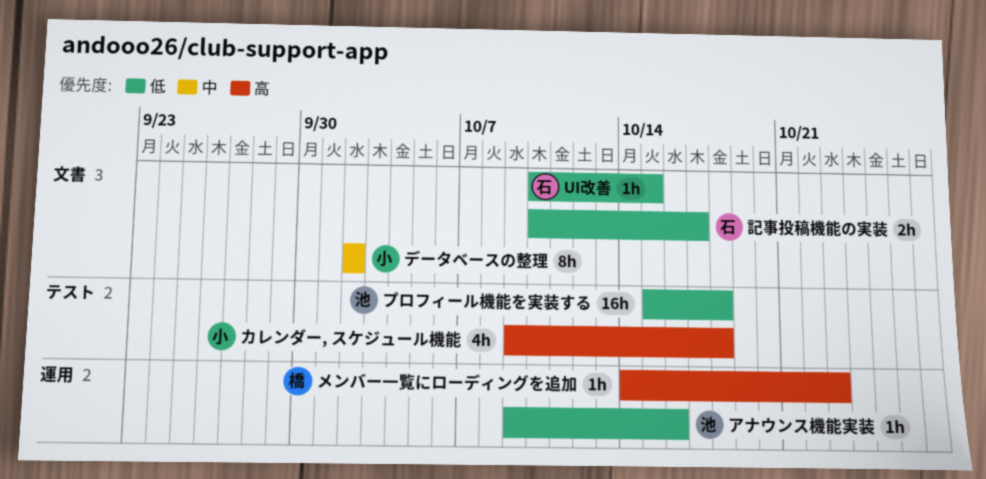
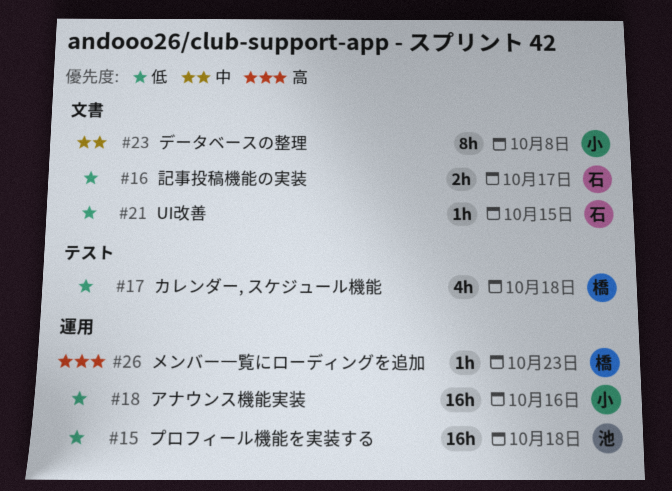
アナウンス機能実装, owner: 池 -> 小
アナウンス機能実装, estimate: 1h -> 16h
カレンダー, スケジュール機能, owner: 小 -> 橋
カレンダー, スケジュール機能, priority: 高 -> 低
データベースの整理, due: Oct 2 -> Oct 8
プロフィール機能を実装する, label: テスト -> 運用

